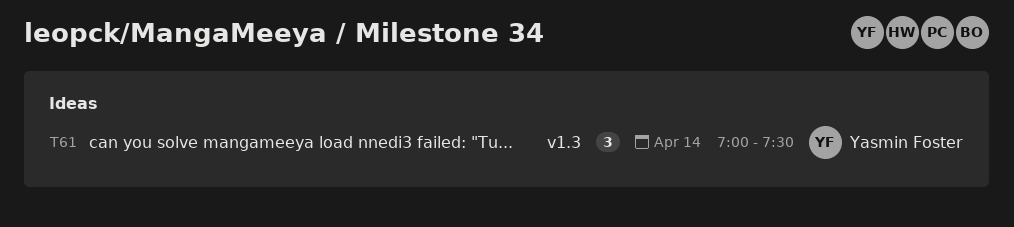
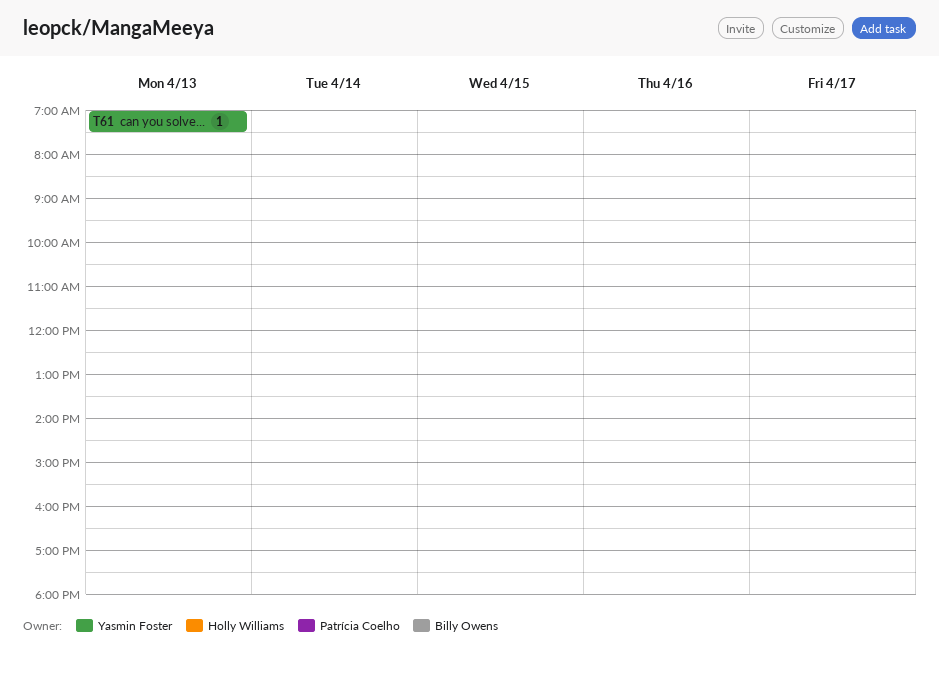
T61, estimate: 3 -> 1
T61, day: Apr 14 -> Apr 13

